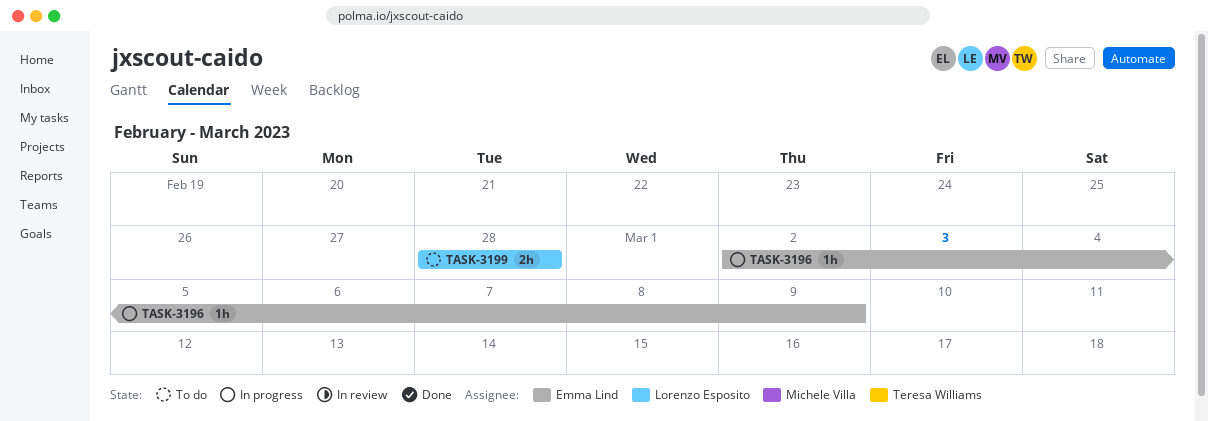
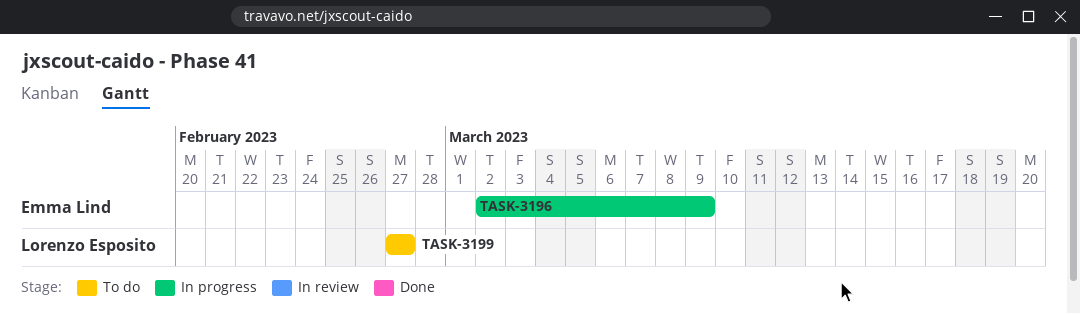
TASK-3199, start: Feb 28 -> Feb 27
TASK-3199, due: Feb 28 -> Feb 27

